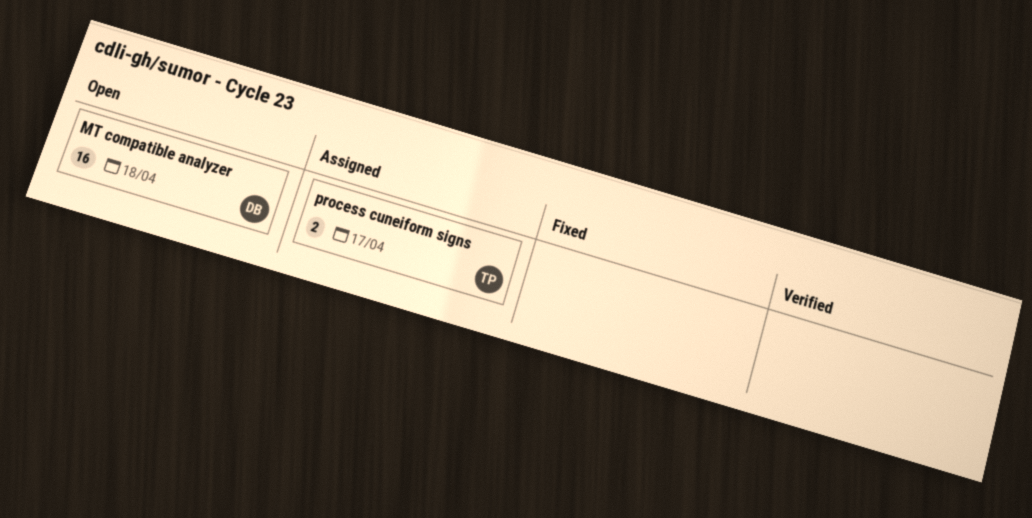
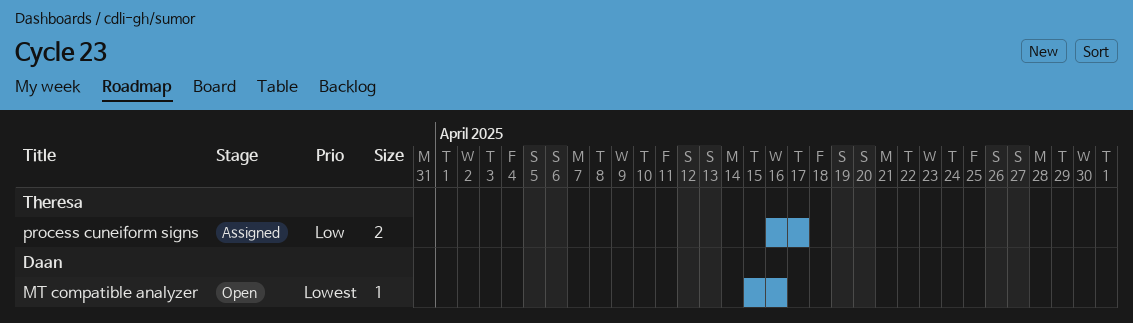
MT compatible analyzer, estimate: 16 -> 1
MT compatible analyzer, due: Apr 18 -> Apr 16

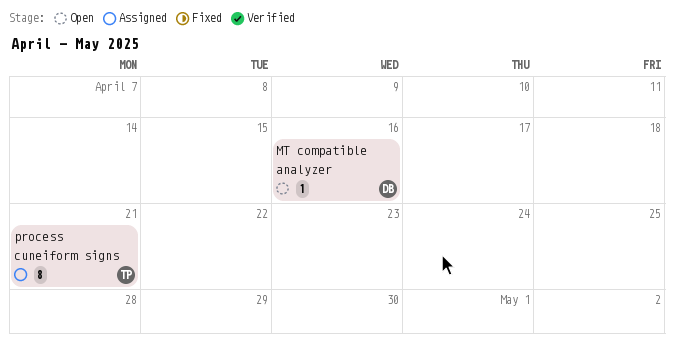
process cuneiform signs, estimate: 2 -> 8
process cuneiform signs, due: Apr 17 -> Apr 21

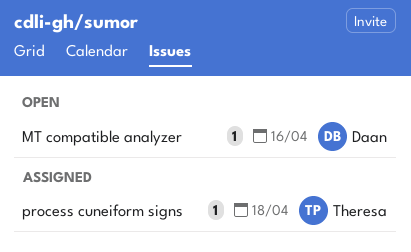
process cuneiform signs, estimate: 8 -> 1
process cuneiform signs, due: Apr 21 -> Apr 18

